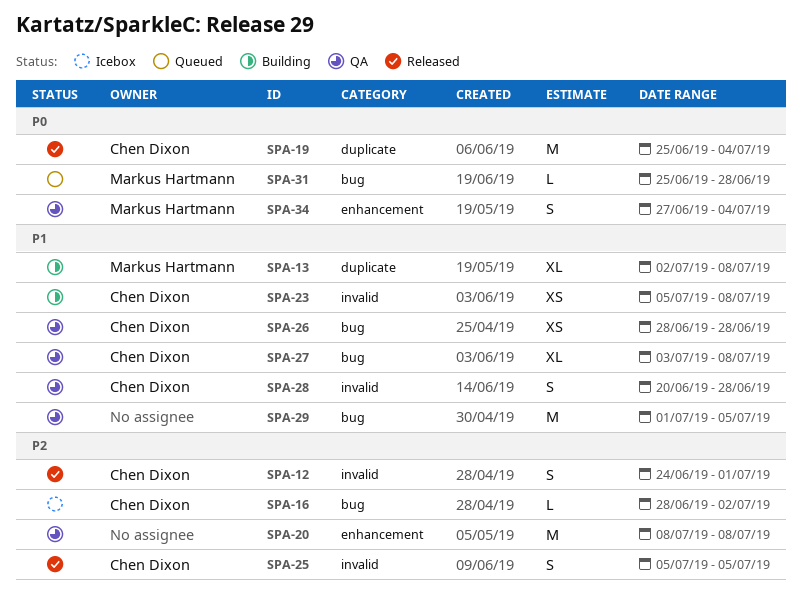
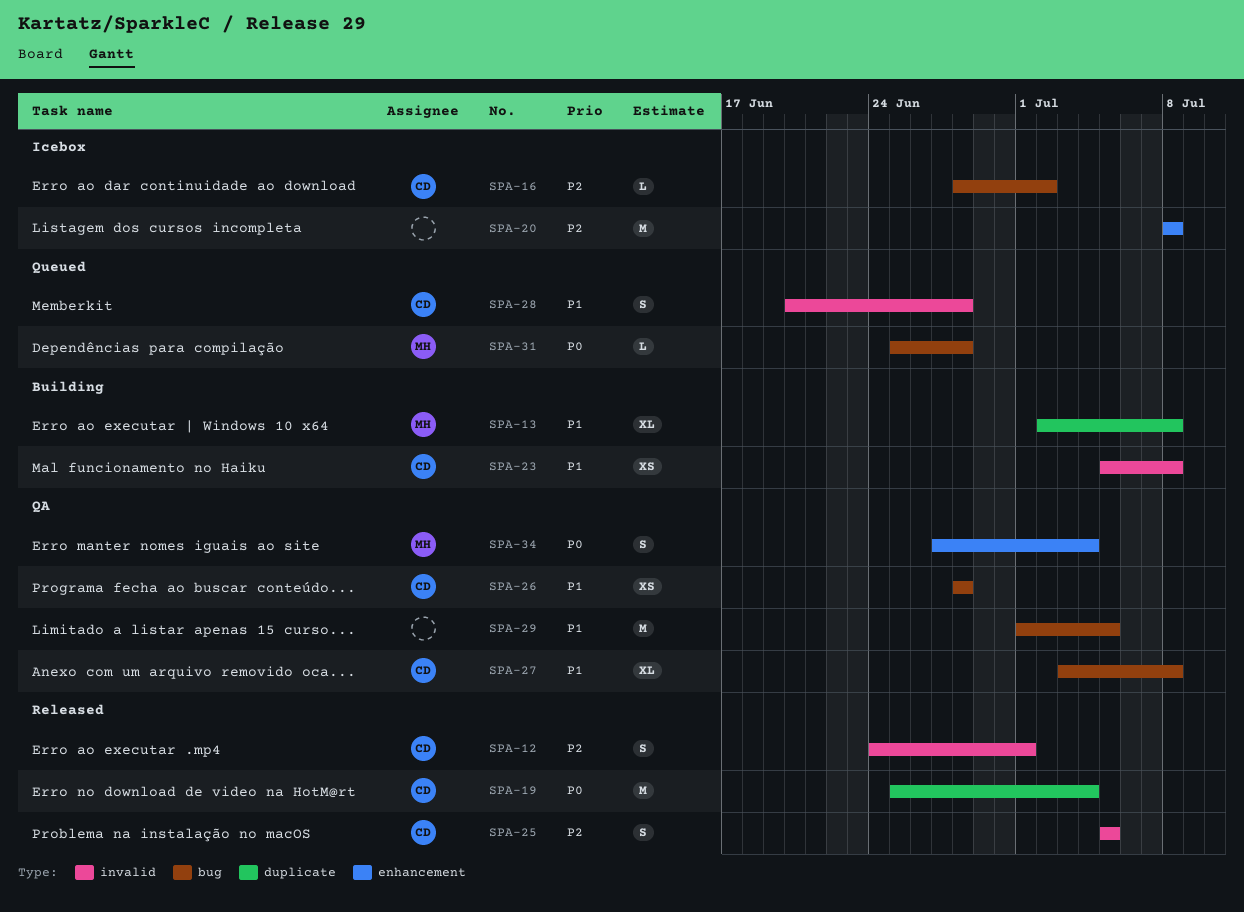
SPA-20, status: QA -> Icebox
SPA-28, status: QA -> Queued

